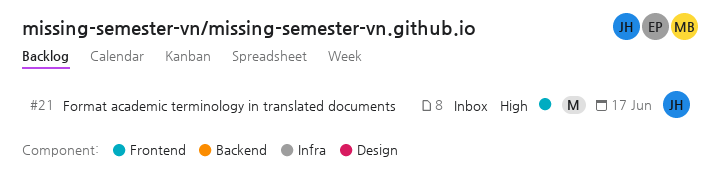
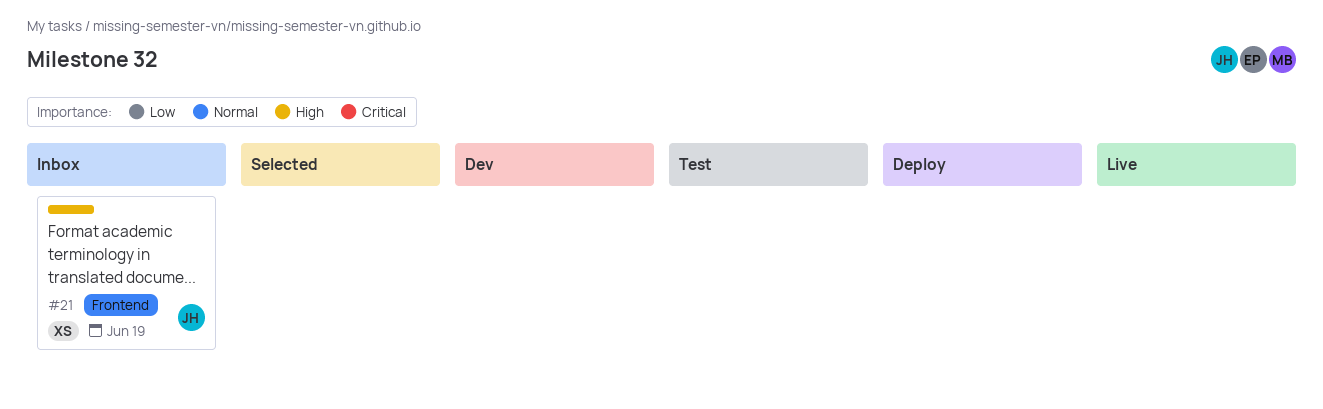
#21, estimate: M -> XS
#21, due: Jun 17 -> Jun 19

